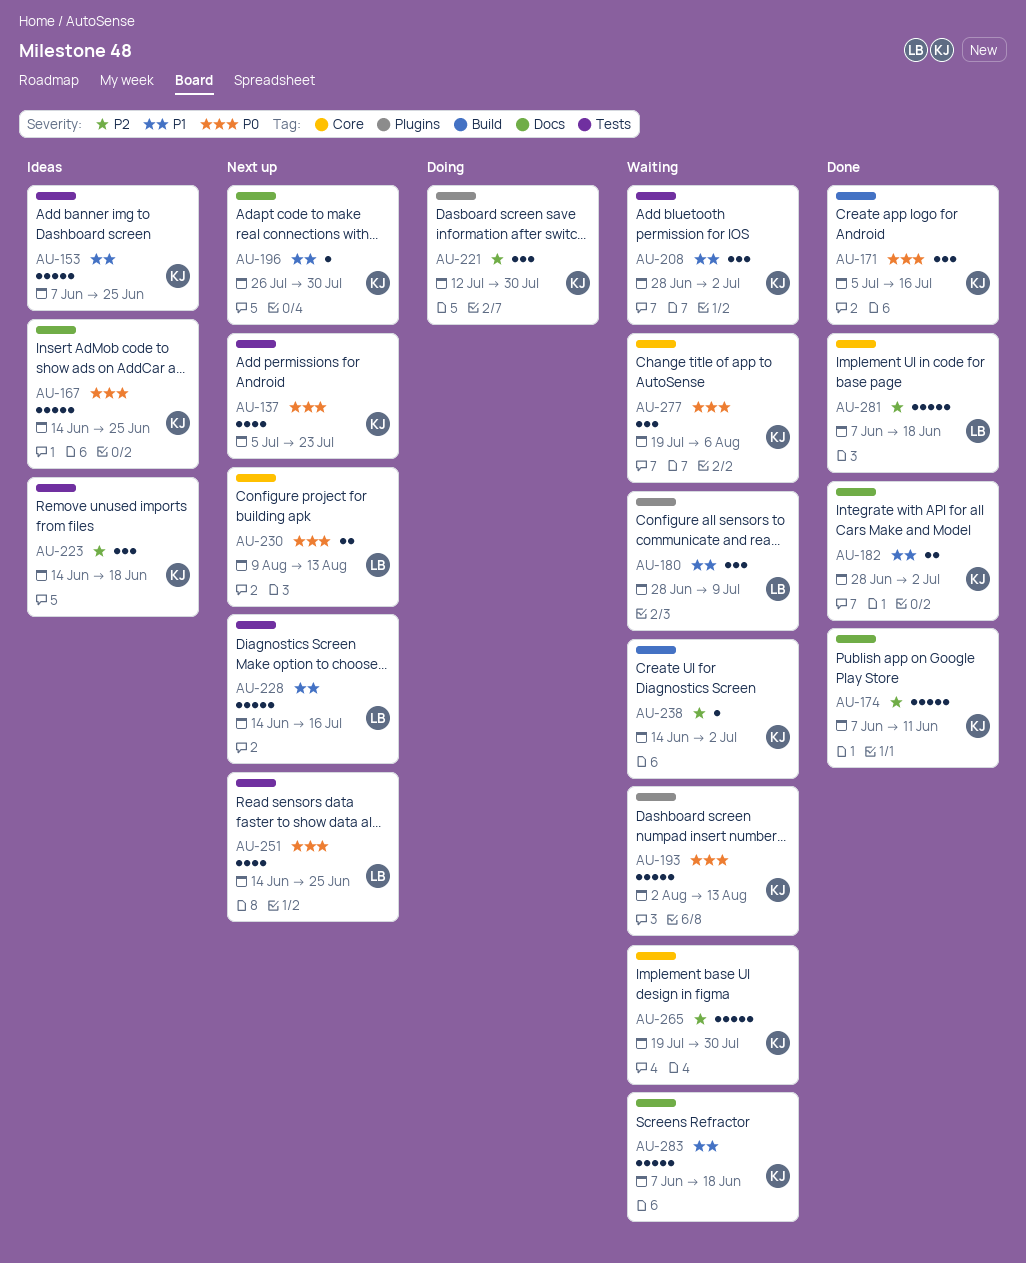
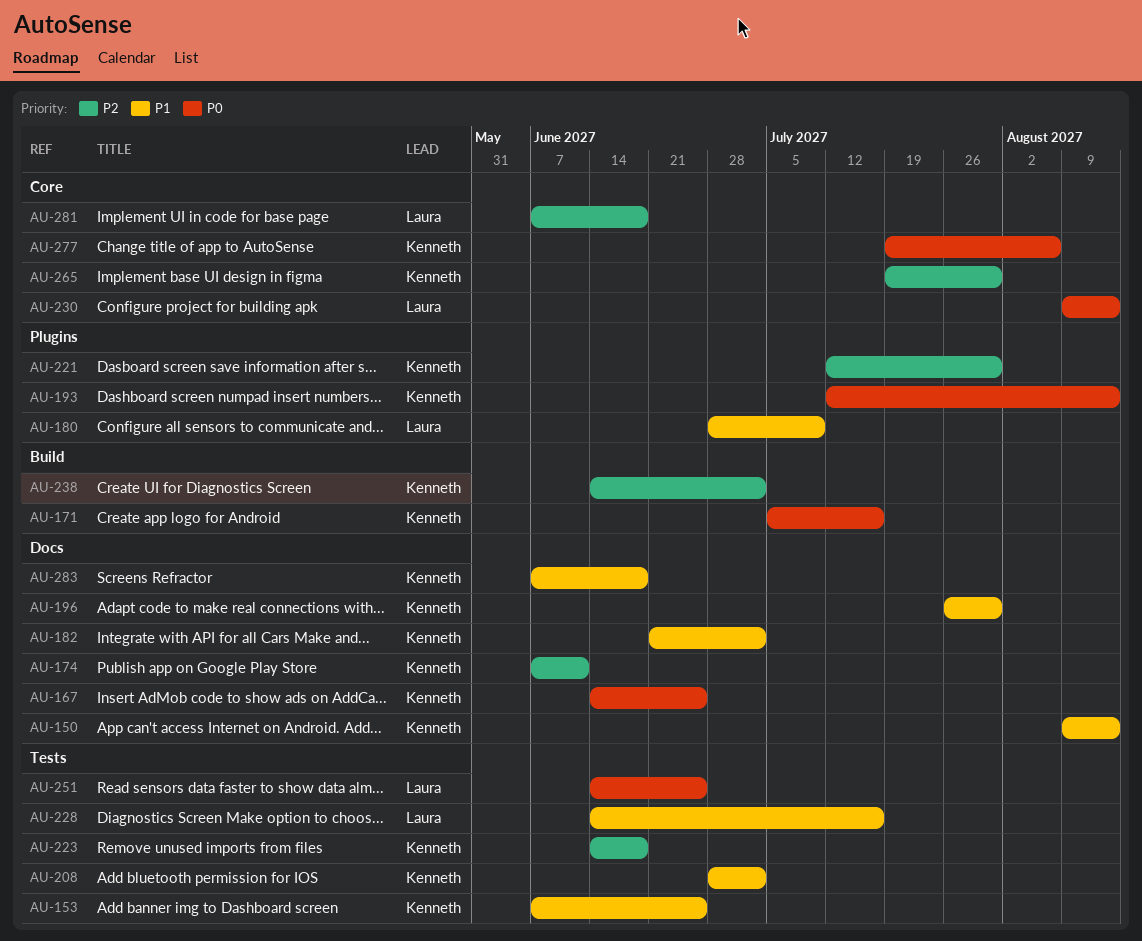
AU-137: present -> none
AU-150: none -> present
AU-182, start: Jun 28 -> Jun 21
AU-193, start: Aug 2 -> Jul 12

